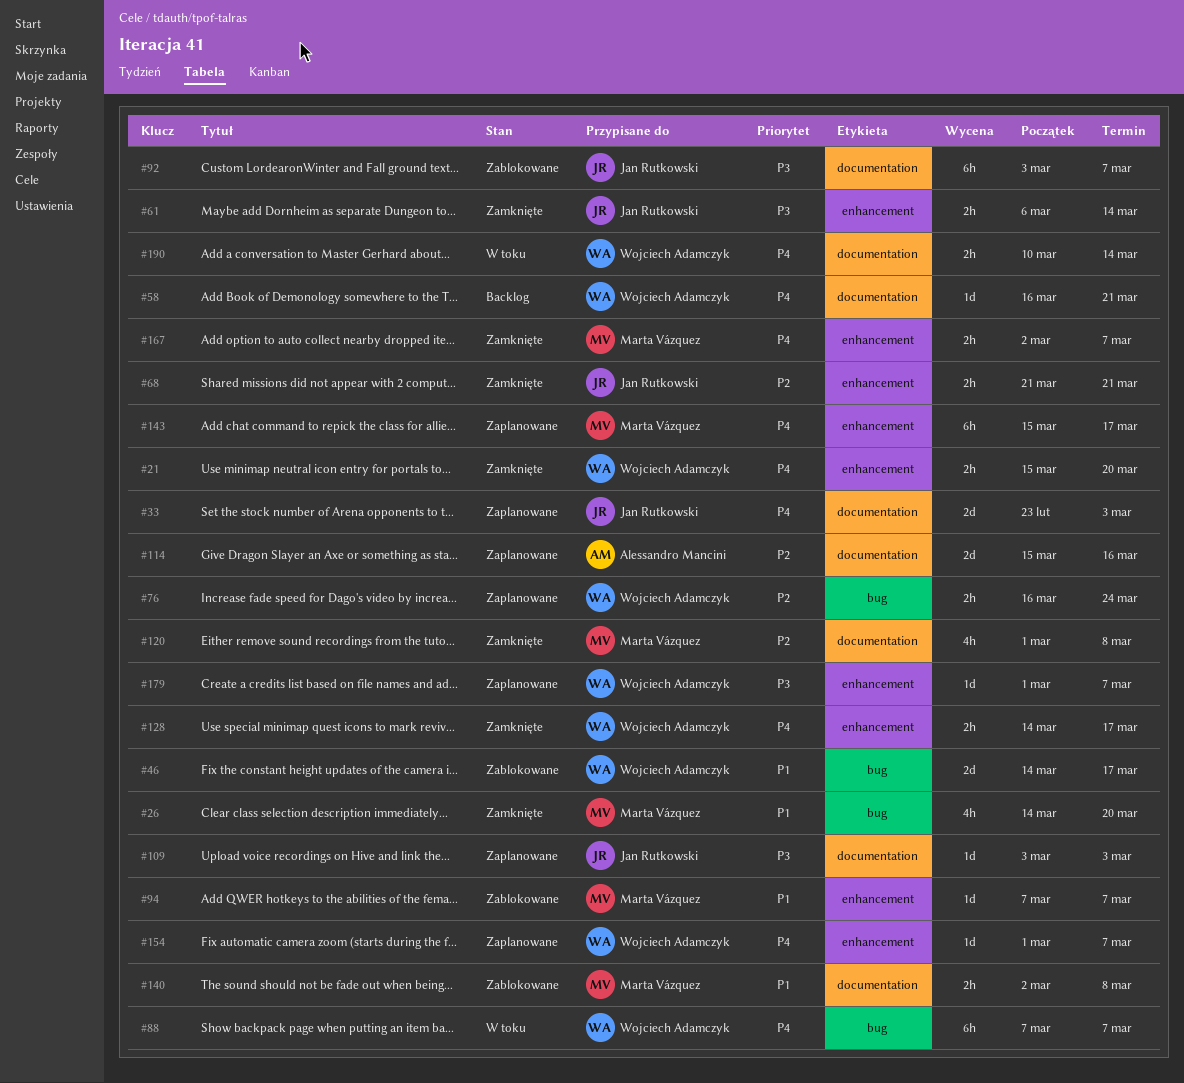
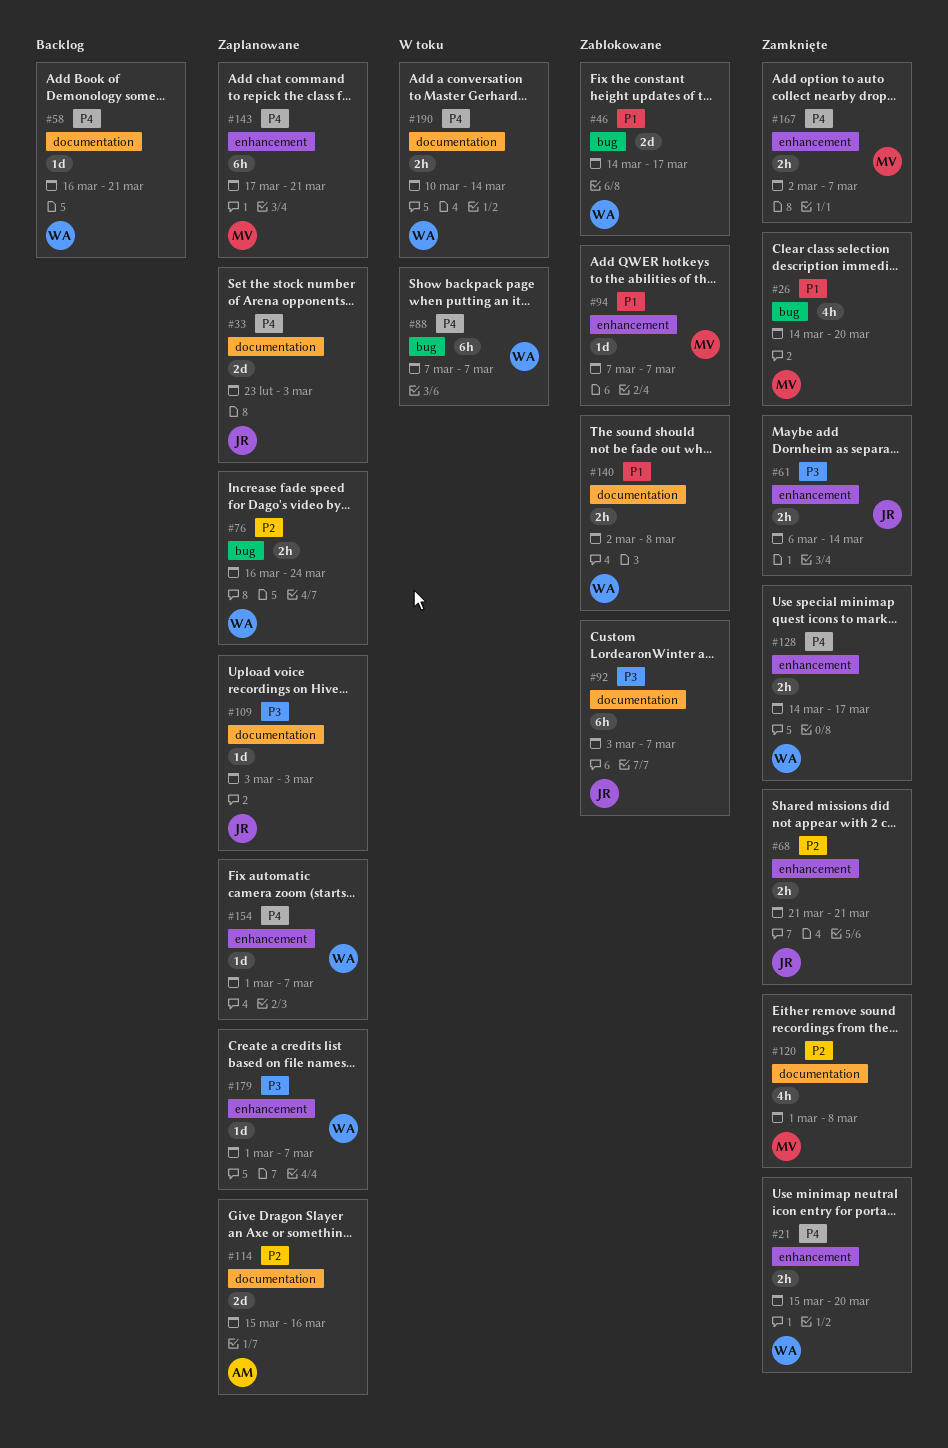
#140, owner: Marta Vázquez -> Wojciech Adamczyk
#143, start: Mar 15 -> Mar 17
#143, due: Mar 17 -> Mar 21

